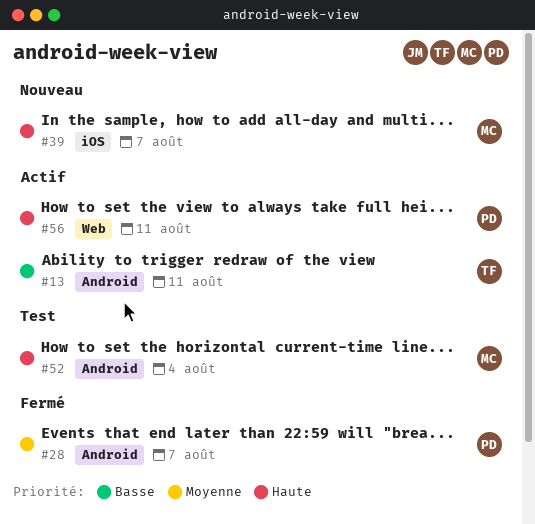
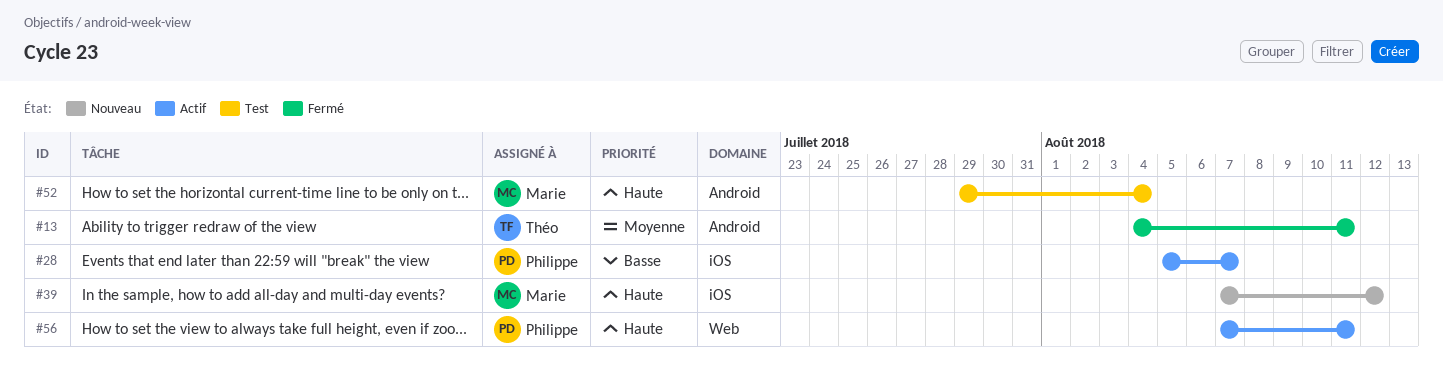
#13, status: Actif -> Fermé
#13, priority: Basse -> Moyenne
#28, status: Fermé -> Actif
#28, priority: Moyenne -> Basse
#28, label: Android -> iOS
#39, due: Aug 7 -> Aug 12

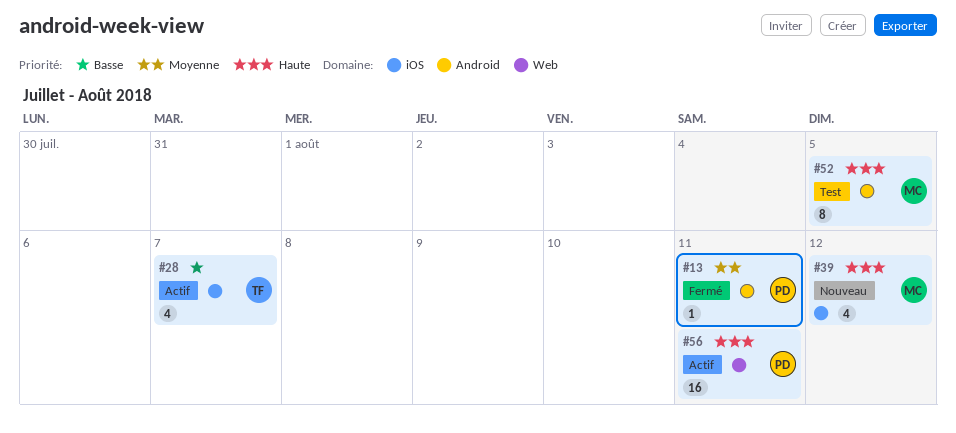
#13, owner: Théo -> Philippe
#28, owner: Philippe -> Théo
#52, due: Aug 4 -> Aug 5

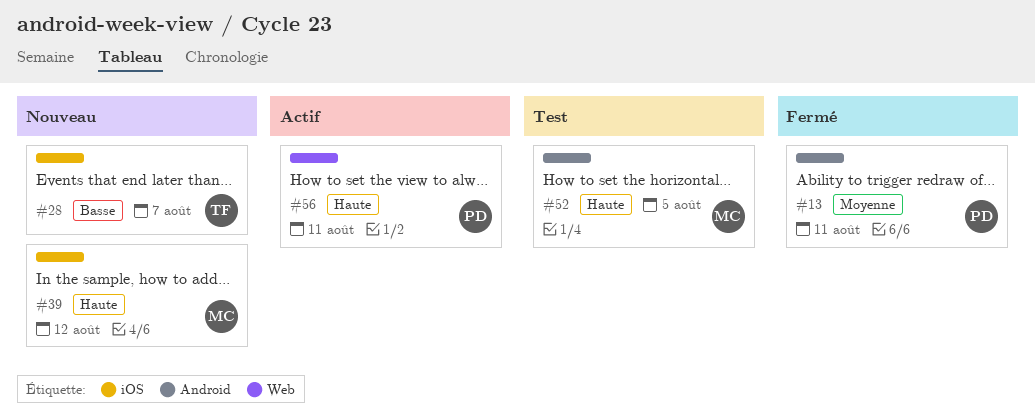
#28, status: Actif -> Nouveau

